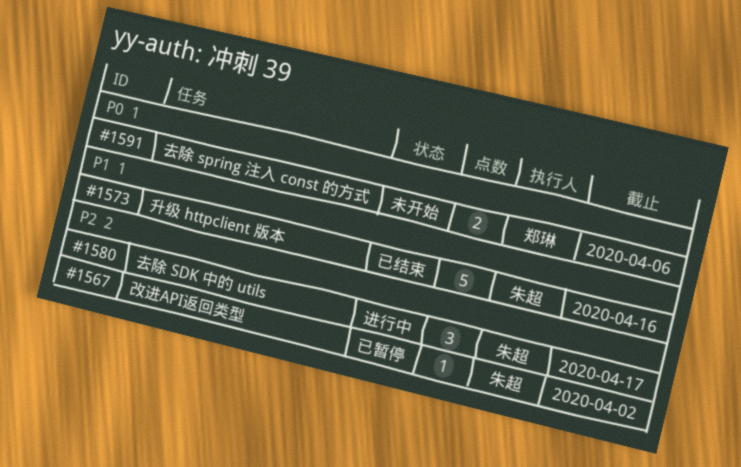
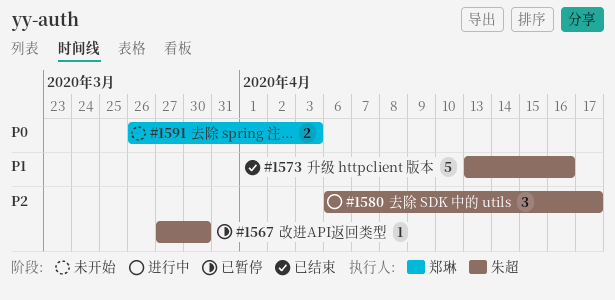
#1567, due: Apr 2 -> Mar 30
#1591, due: Apr 6 -> Apr 3

